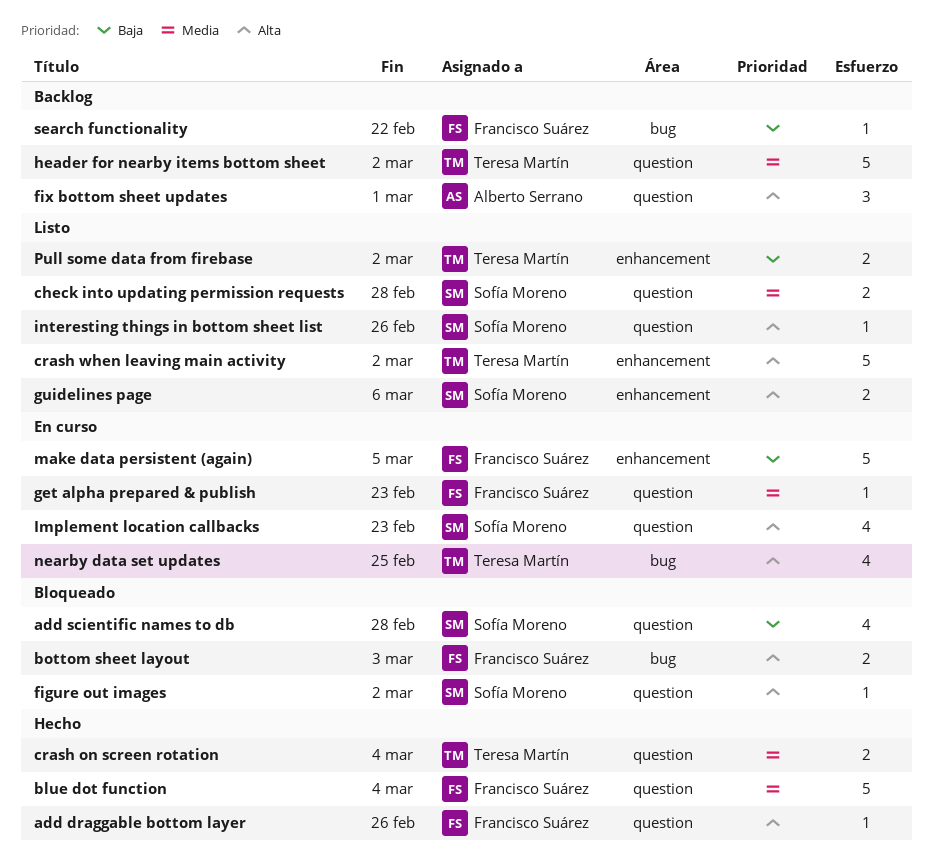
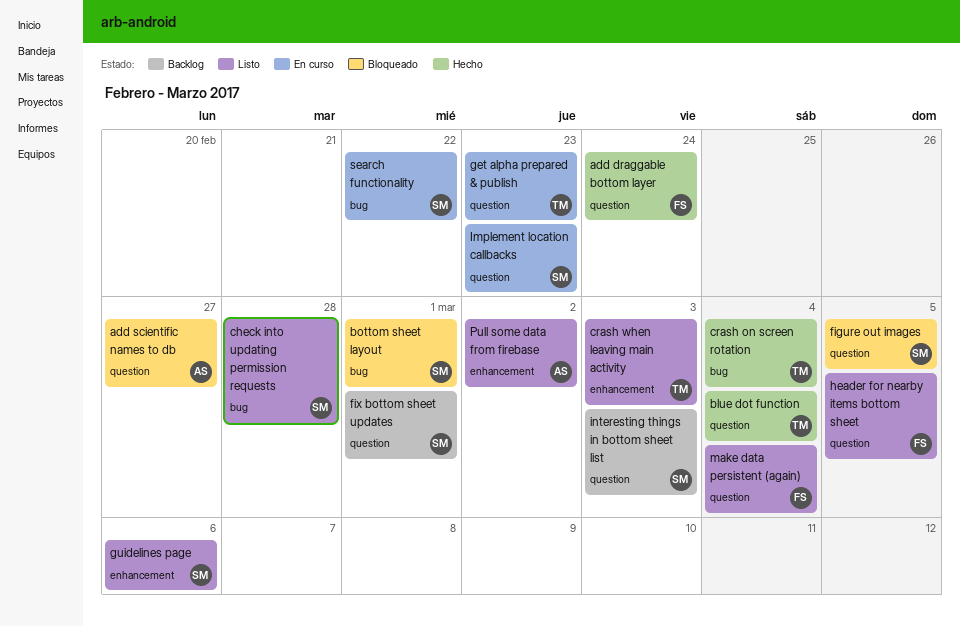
add draggable bottom layer, due: Feb 26 -> Feb 24
add scientific names to db, owner: Sofía Moreno -> Alberto Serrano
add scientific names to db, due: Feb 28 -> Feb 27
blue dot function, owner: Francisco Suárez -> Teresa Martín
bottom sheet layout, owner: Francisco Suárez -> Sofía Moreno
bottom sheet layout, due: Mar 3 -> Mar 1
check into updating permission requests, label: question -> bug
crash on screen rotation, label: question -> bug
crash when leaving main activity, due: Mar 2 -> Mar 3
figure out images, due: Mar 2 -> Mar 5
fix bottom sheet updates, owner: Alberto Serrano -> Sofía Moreno
get alpha prepared & publish, owner: Francisco Suárez -> Teresa Martín
header for nearby items bottom sheet, status: Backlog -> Listo
header for nearby items bottom sheet, owner: Teresa Martín -> Francisco Suárez
header for nearby items bottom sheet, due: Mar 2 -> Mar 5
interesting things in bottom sheet list, status: Listo -> Backlog
interesting things in bottom sheet list, due: Feb 26 -> Mar 3
make data persistent (again), status: En curso -> Listo
make data persistent (again), label: enhancement -> question
make data persistent (again), due: Mar 5 -> Mar 4
nearby data set updates: present -> none
Pull some data from firebase, owner: Teresa Martín -> Alberto Serrano
search functionality, status: Backlog -> En curso
search functionality, owner: Francisco Suárez -> Sofía Moreno

